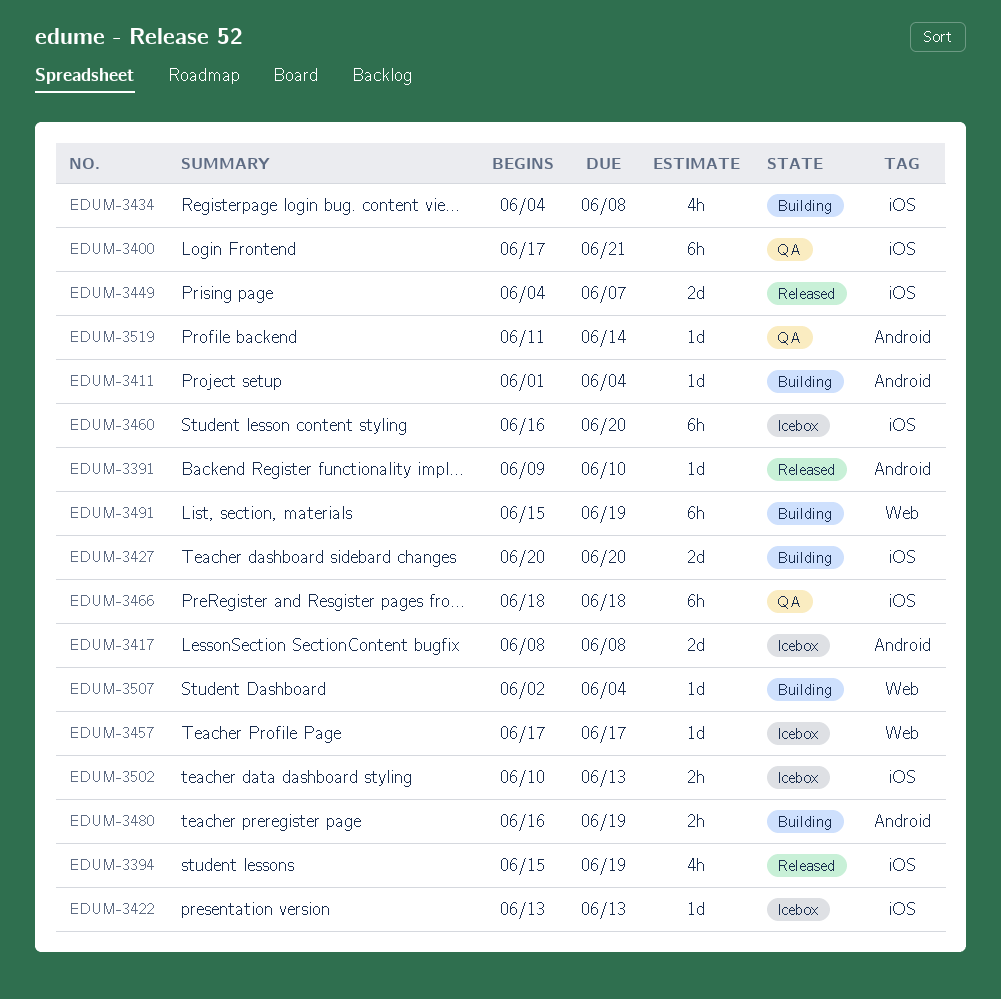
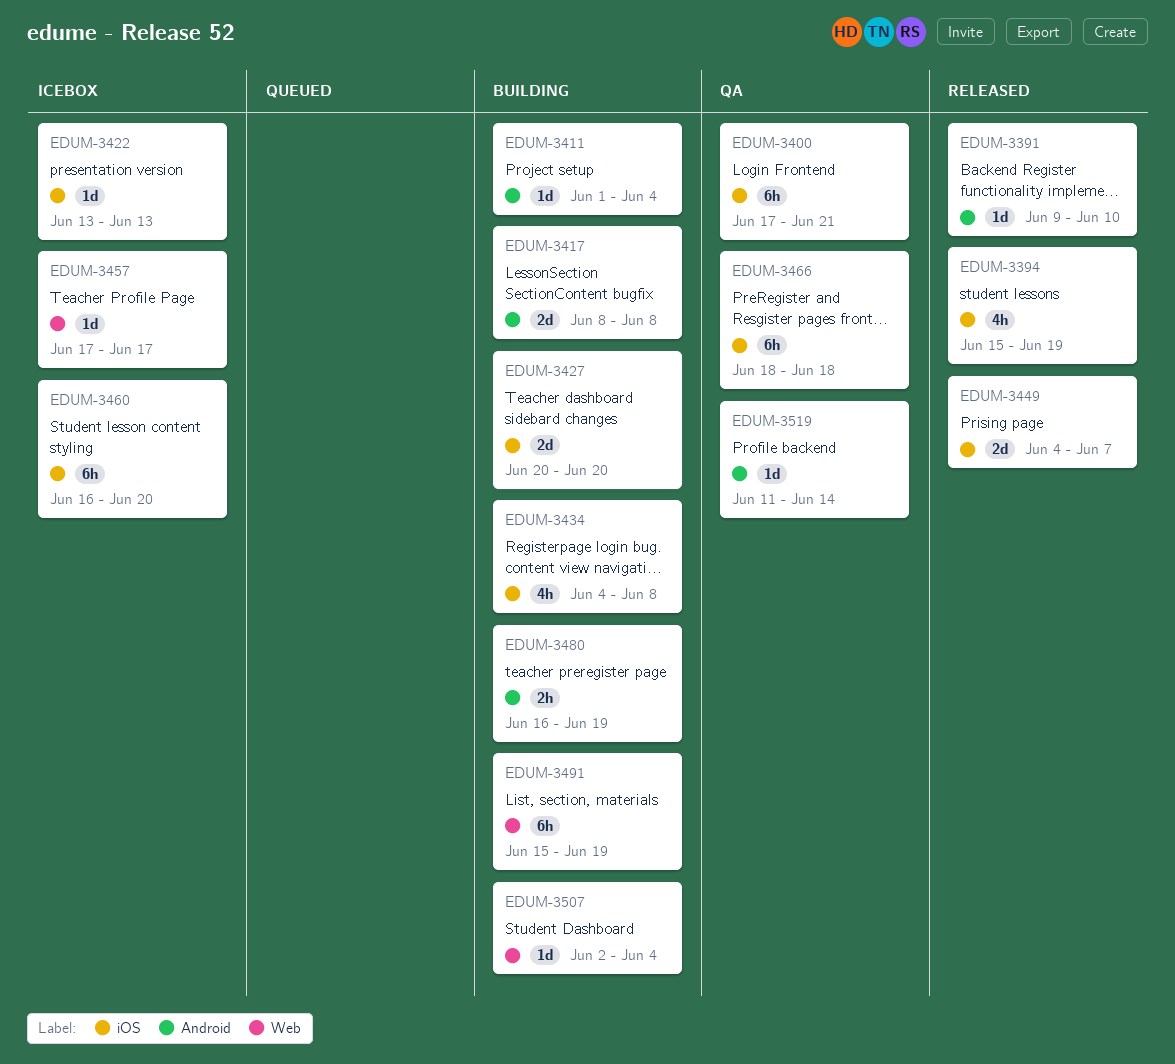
EDUM-3417, status: Icebox -> Building
EDUM-3502: present -> none

